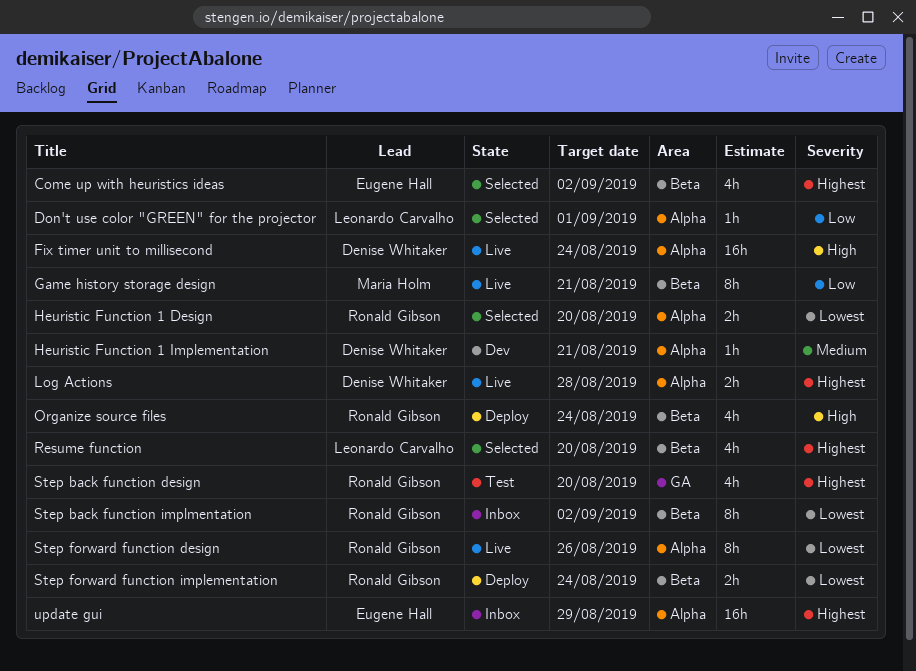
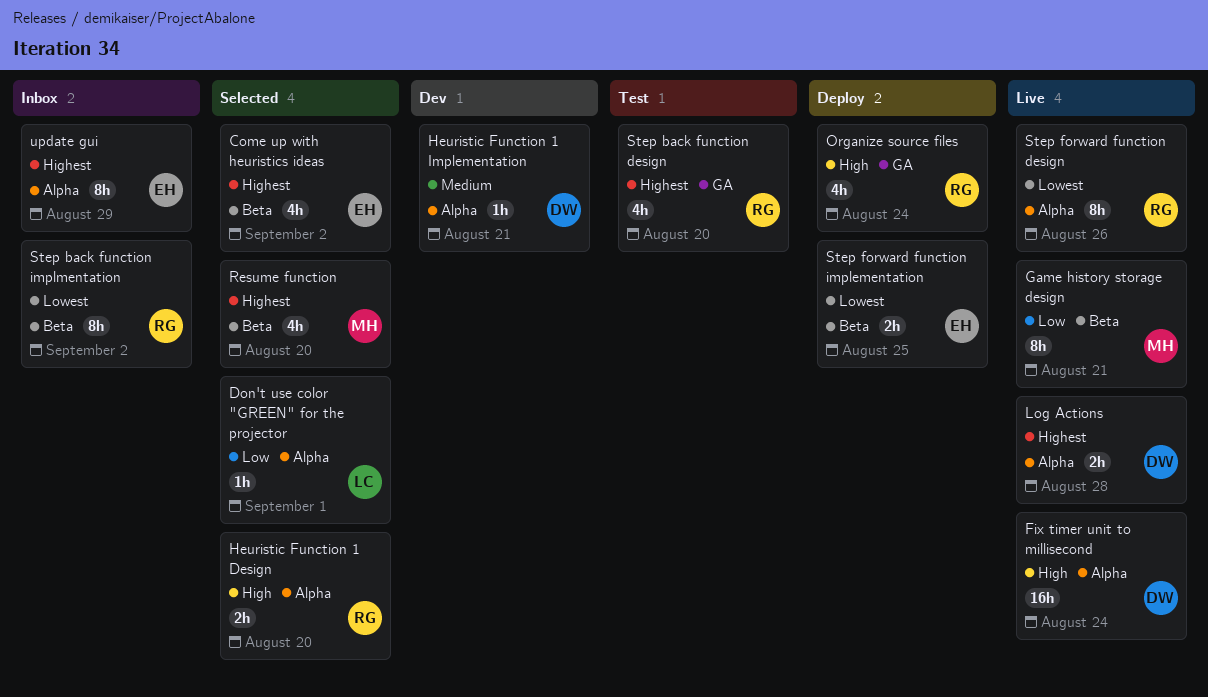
Heuristic Function 1 Design, priority: Lowest -> High
Organize source files, label: Beta -> GA
Resume function, owner: Leonardo Carvalho -> Maria Holm
Step forward function implementation, owner: Ronald Gibson -> Eugene Hall
Step forward function implementation, due: Aug 24 -> Aug 25
update gui, estimate: 16h -> 8h

